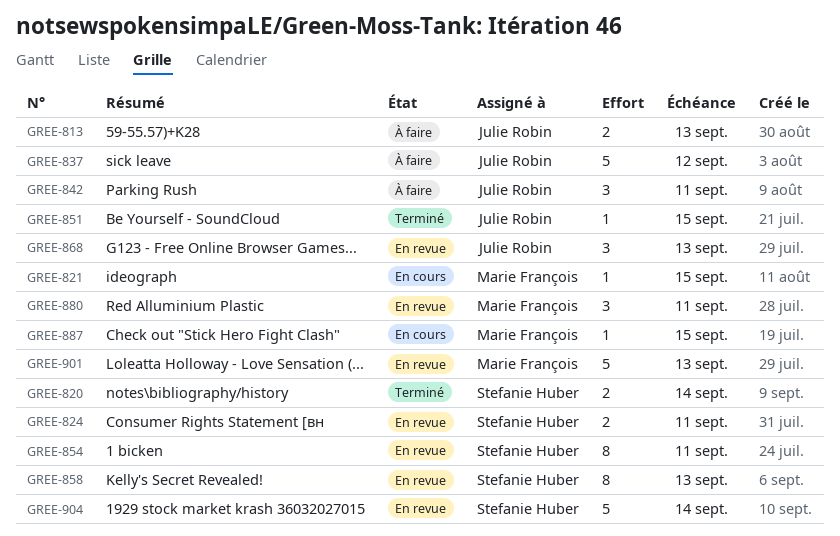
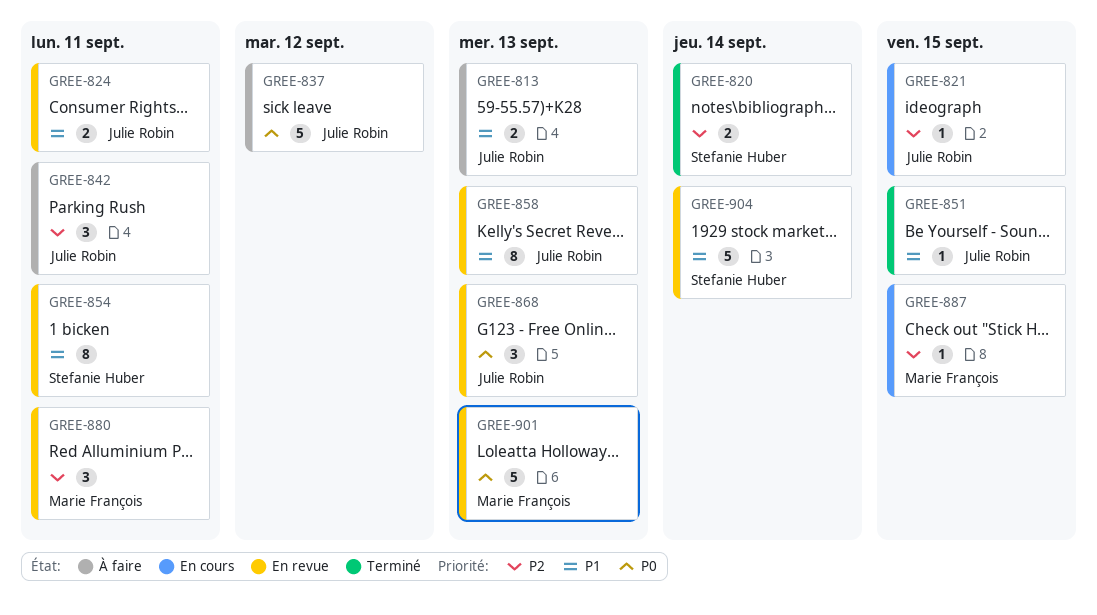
GREE-821, owner: Marie François -> Julie Robin
GREE-824, owner: Stefanie Huber -> Julie Robin
GREE-858, owner: Stefanie Huber -> Julie Robin

